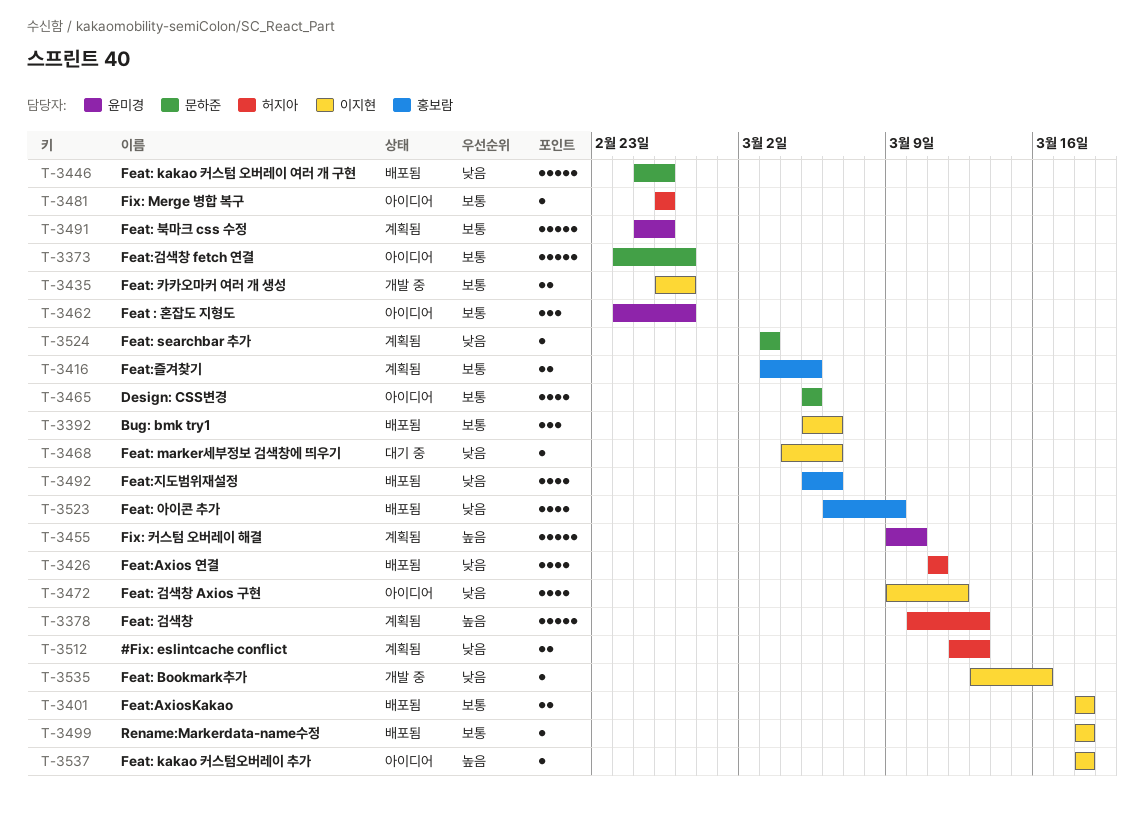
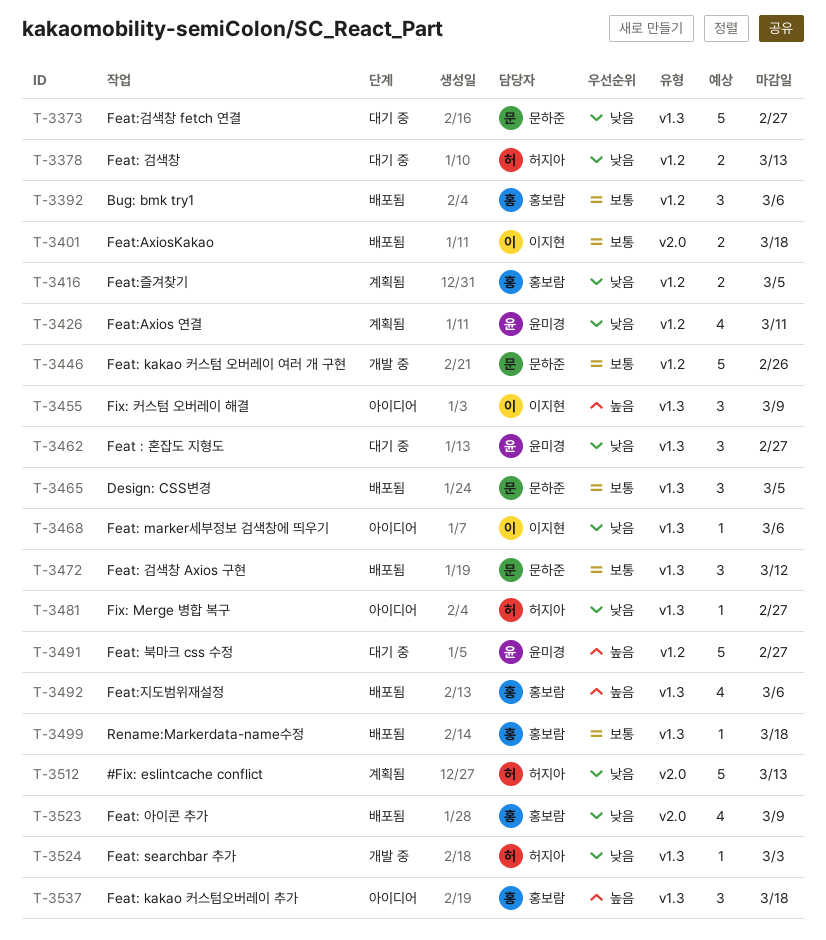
T-3373, status: 아이디어 -> 대기 중
T-3373, priority: 보통 -> 낮음
T-3378, status: 계획됨 -> 대기 중
T-3378, priority: 높음 -> 낮음
T-3378, estimate: 5 -> 2
T-3392, owner: 이지현 -> 홍보람
T-3416, priority: 보통 -> 낮음
T-3426, status: 배포됨 -> 계획됨
T-3426, owner: 허지아 -> 윤미경
T-3435: present -> none
T-3446, status: 배포됨 -> 개발 중
T-3446, priority: 낮음 -> 보통
T-3455, status: 계획됨 -> 아이디어
T-3455, owner: 윤미경 -> 이지현
T-3455, estimate: 5 -> 3
T-3455, due: Mar 10 -> Mar 9
T-3462, status: 아이디어 -> 대기 중
T-3462, priority: 보통 -> 낮음
T-3465, status: 아이디어 -> 배포됨
T-3465, estimate: 4 -> 3
T-3468, status: 대기 중 -> 아이디어
T-3472, status: 아이디어 -> 배포됨
T-3472, owner: 이지현 -> 문하준
T-3472, priority: 낮음 -> 보통
T-3472, estimate: 4 -> 3
T-3481, priority: 보통 -> 낮음
T-3481, due: Feb 26 -> Feb 27
T-3491, status: 계획됨 -> 대기 중
T-3491, priority: 보통 -> 높음
T-3491, due: Feb 26 -> Feb 27
T-3492, priority: 낮음 -> 높음
T-3499, owner: 이지현 -> 홍보람
T-3512, estimate: 2 -> 5
T-3524, status: 계획됨 -> 개발 중
T-3524, owner: 문하준 -> 허지아
T-3535: present -> none
T-3537, owner: 이지현 -> 홍보람
T-3537, estimate: 1 -> 3

